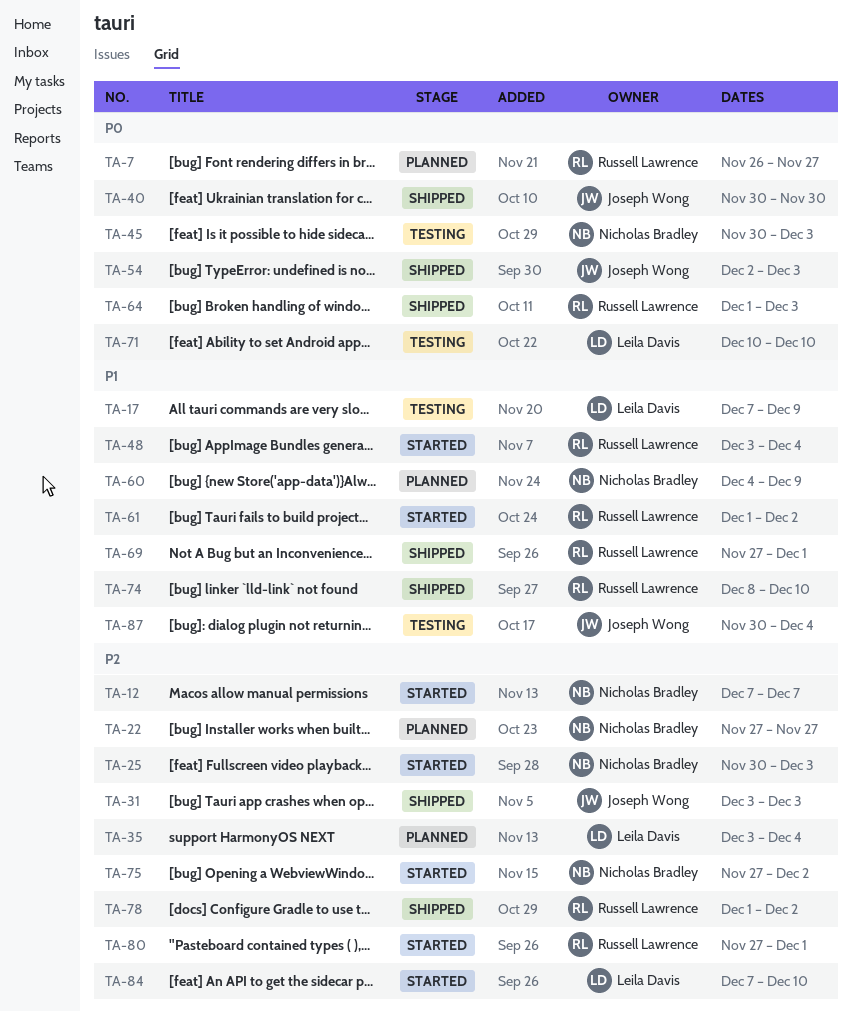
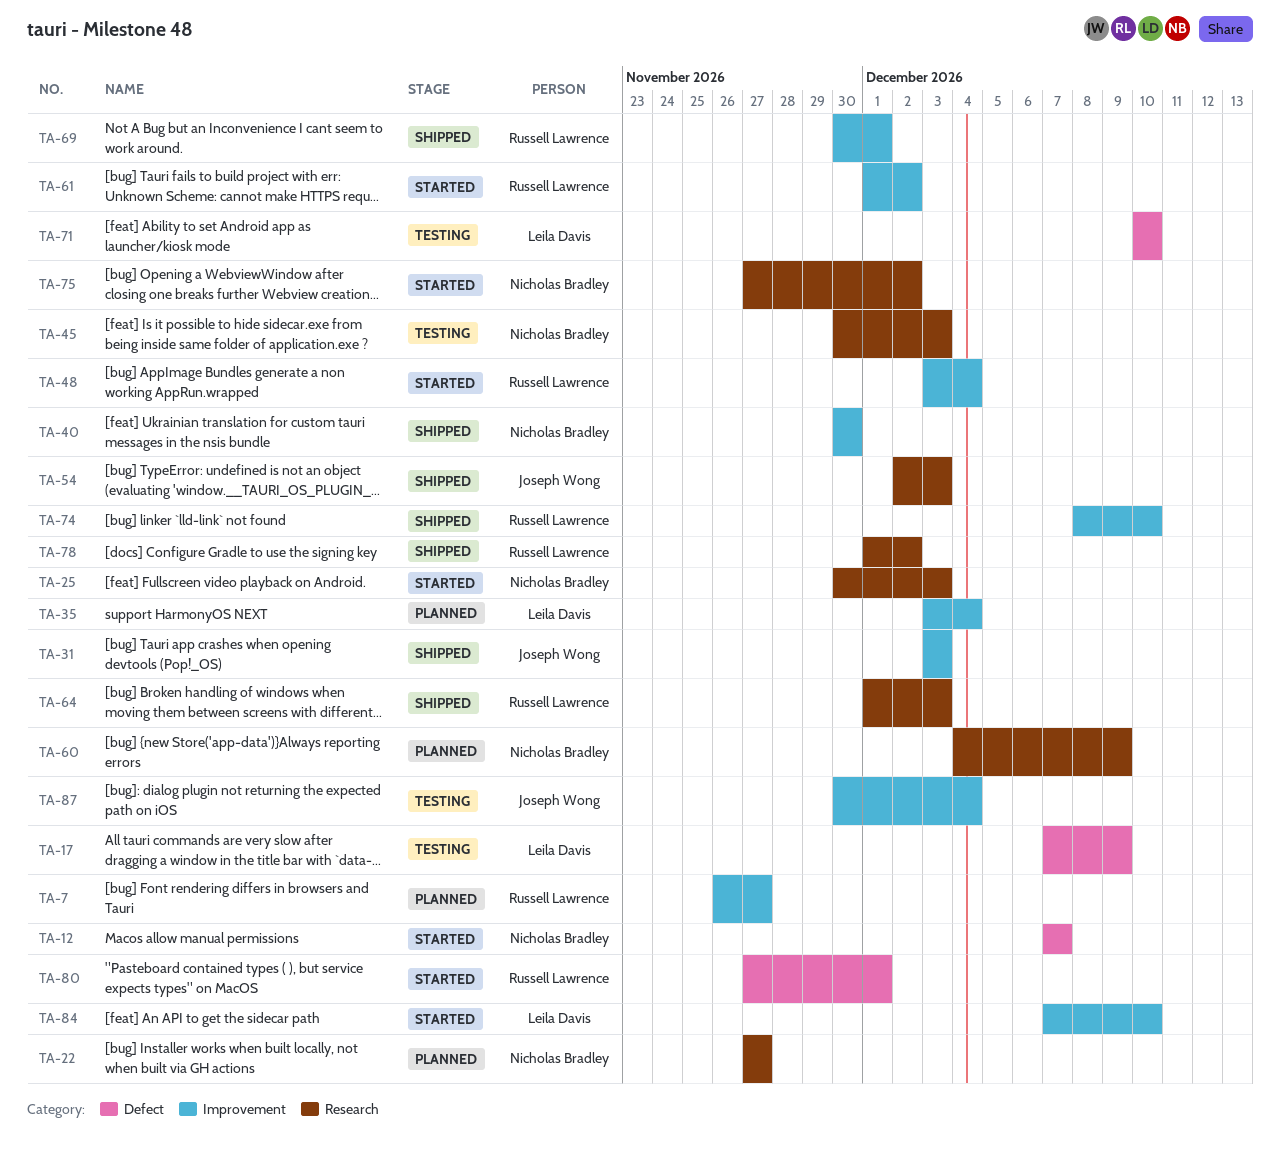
TA-40, owner: Joseph Wong -> Nicholas Bradley
TA-69, start: Nov 27 -> Nov 30

